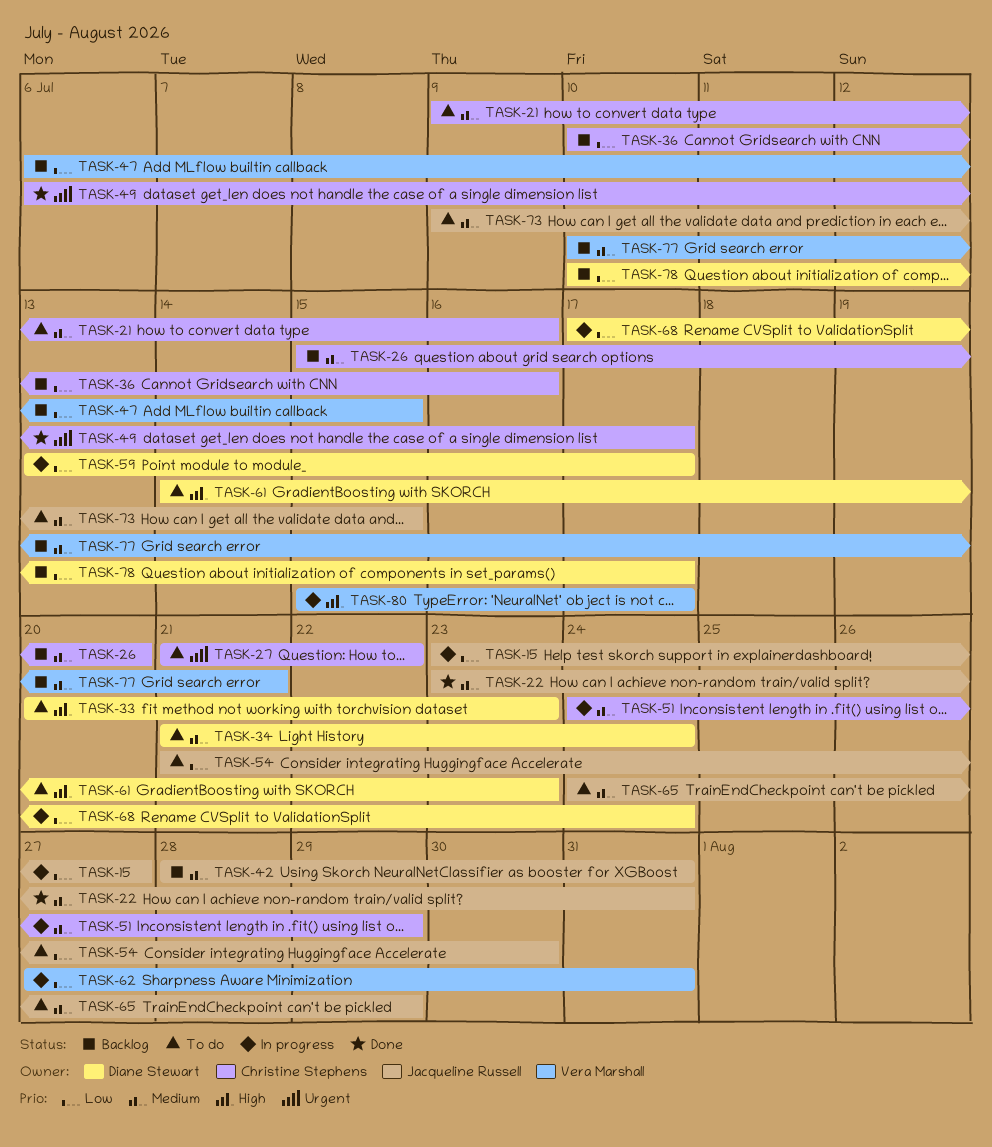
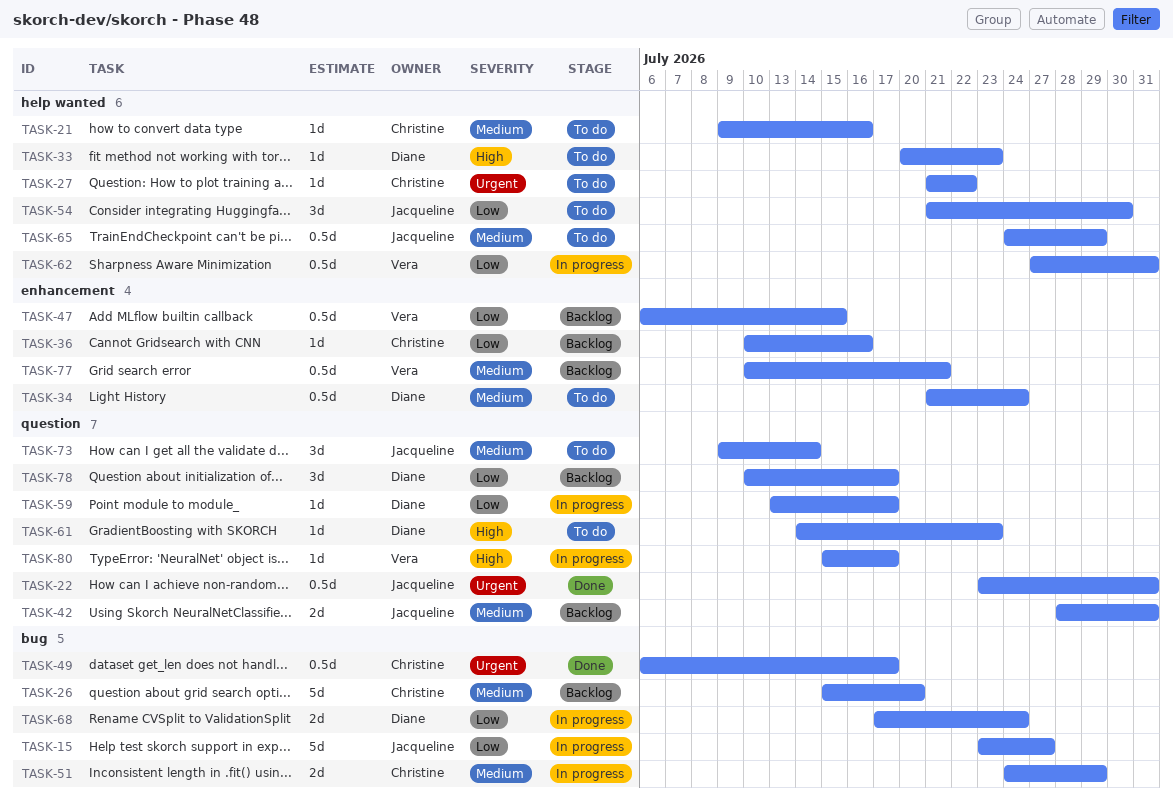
TASK-22, priority: Medium -> Urgent
TASK-73, due: Jul 15 -> Jul 14

